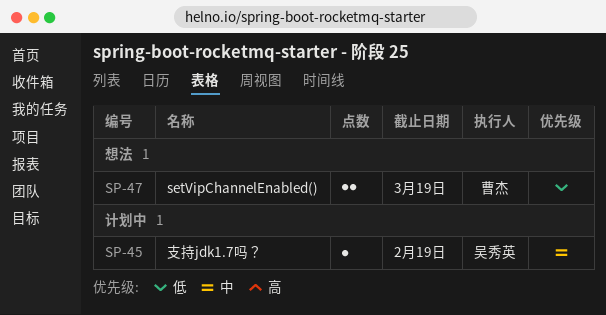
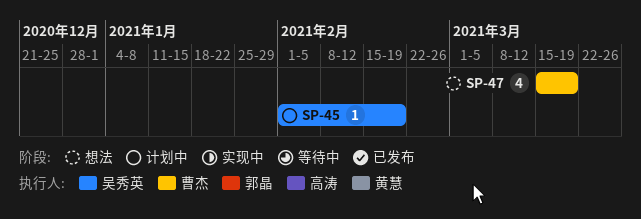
SP-47, estimate: 2 -> 4

